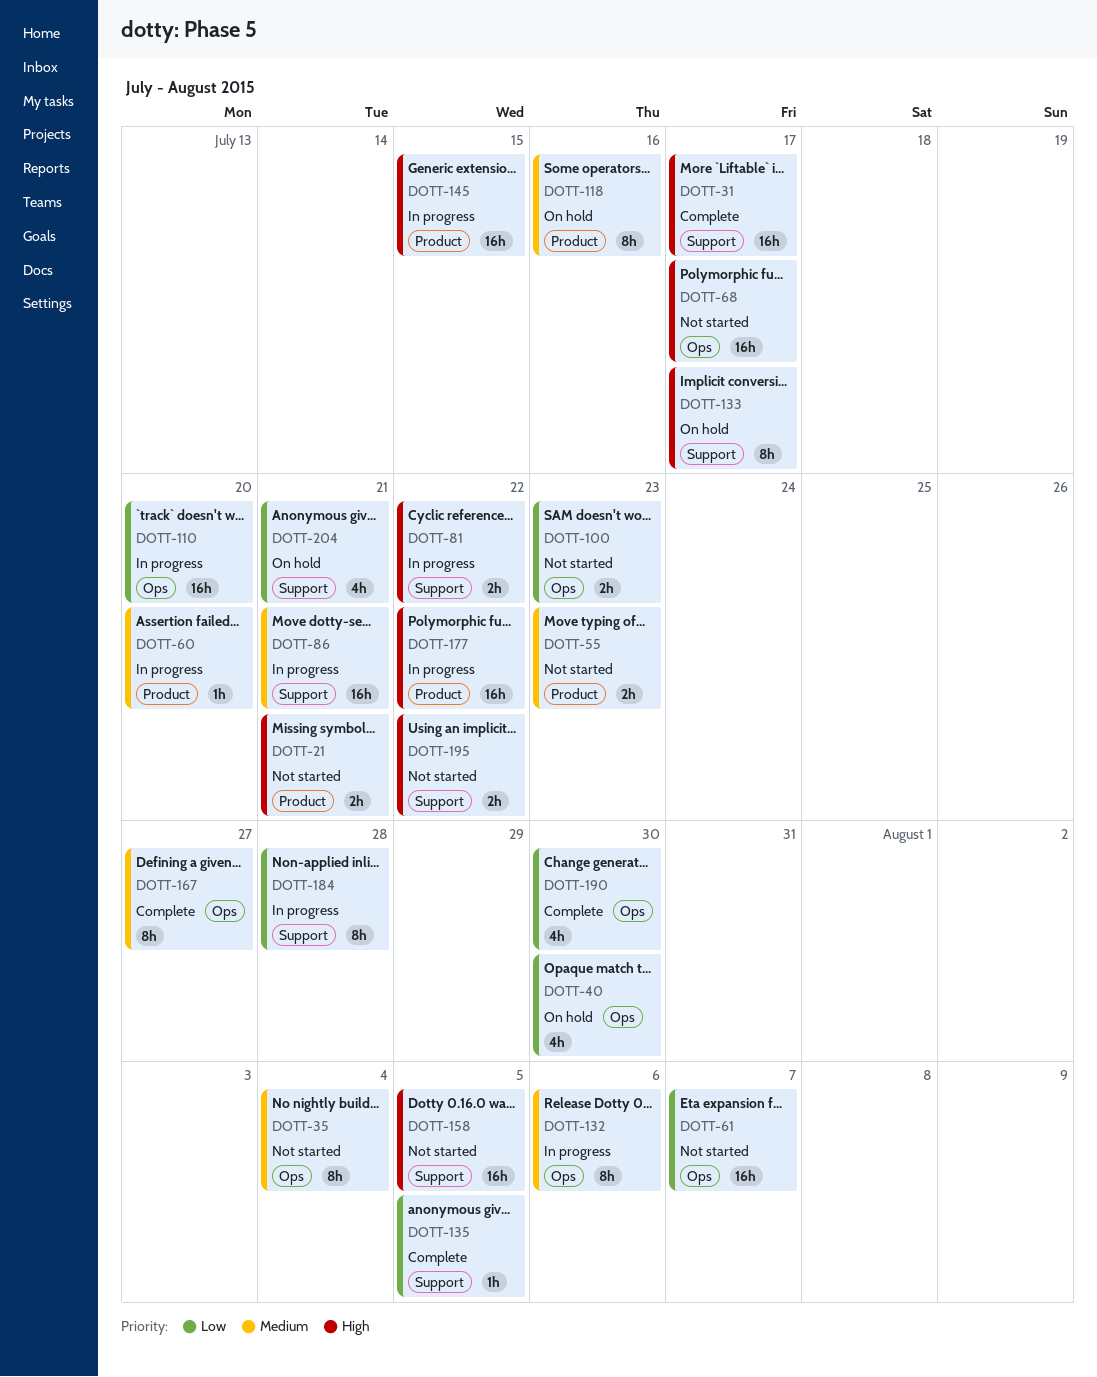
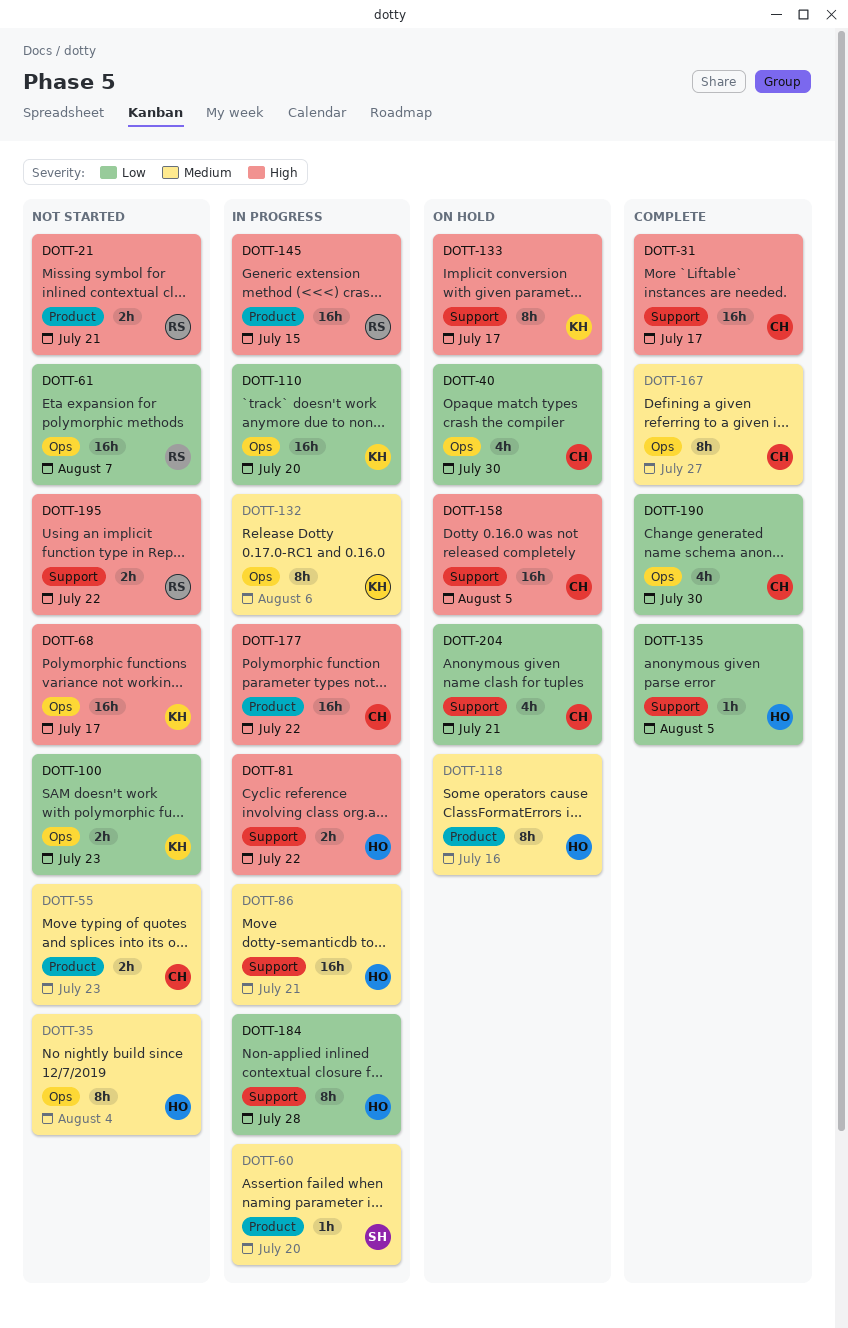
DOTT-158, status: Not started -> On hold

